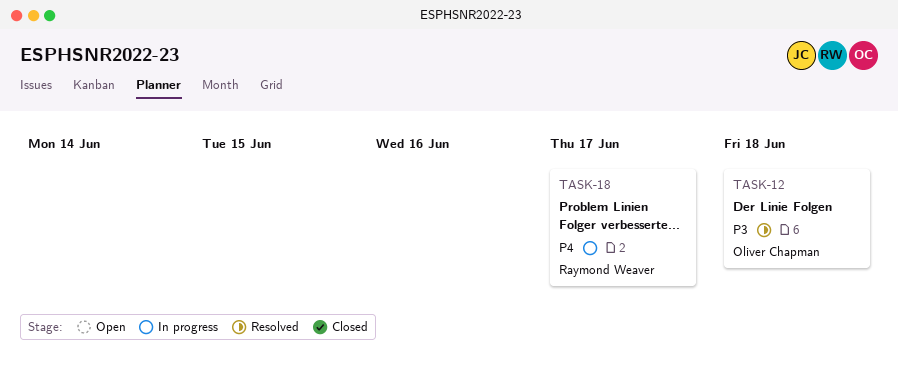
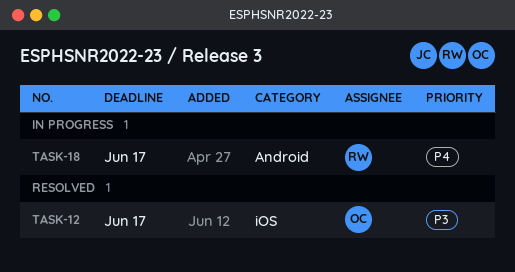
TASK-12, due: Jun 18 -> Jun 17

